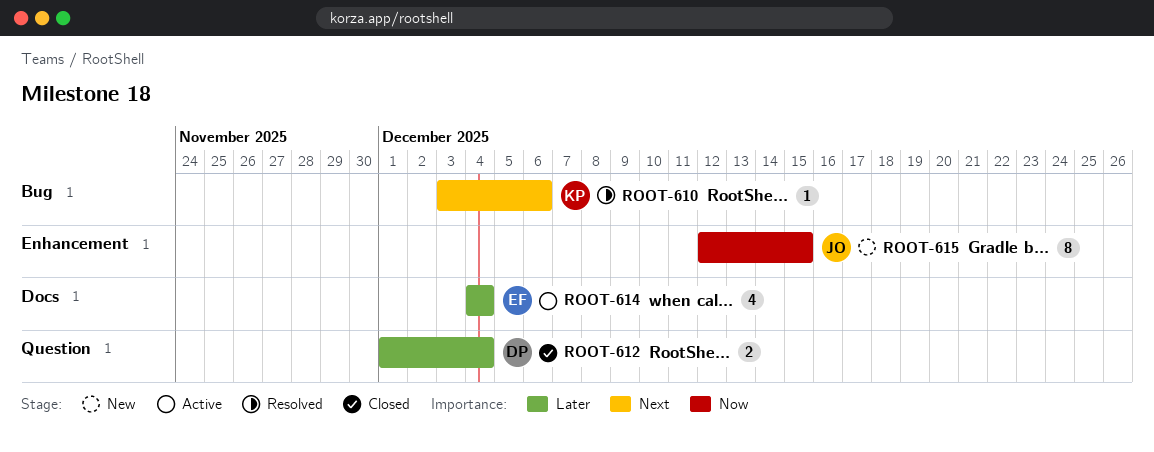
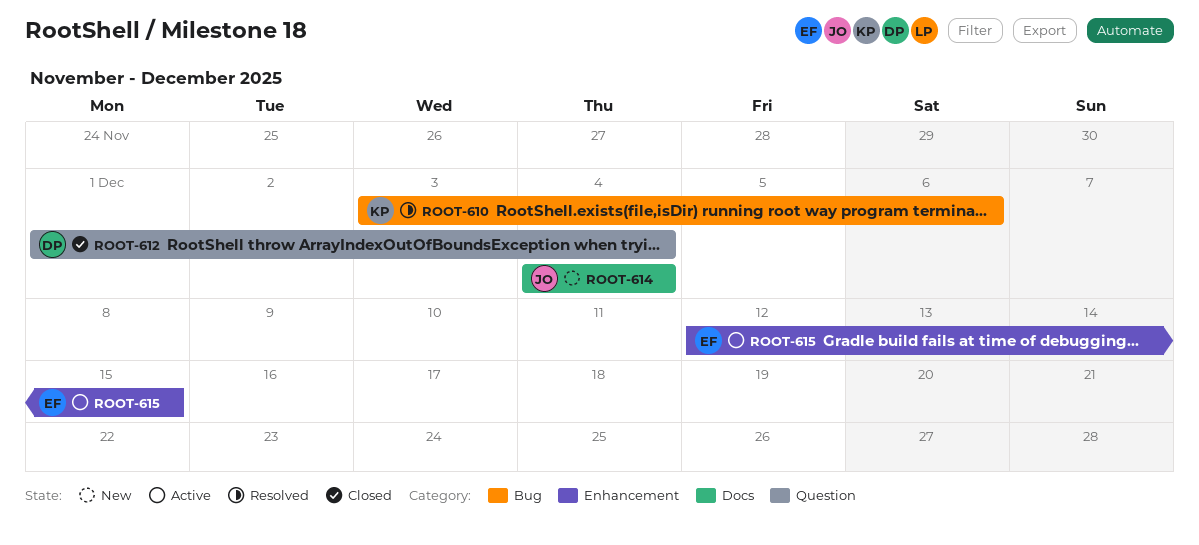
ROOT-614, status: Active -> New
ROOT-614, owner: EF -> JO
ROOT-615, status: New -> Active
ROOT-615, owner: JO -> EF

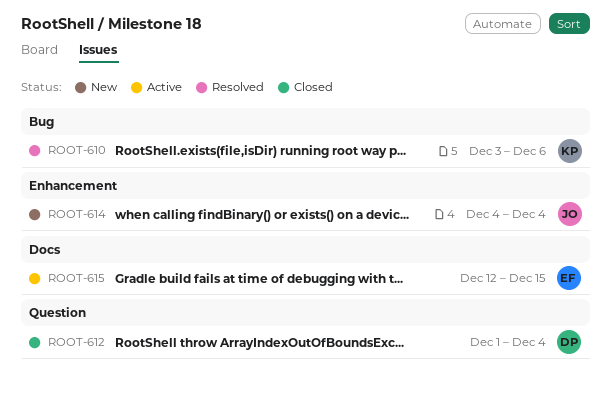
ROOT-614, label: Docs -> Enhancement
ROOT-615, label: Enhancement -> Docs

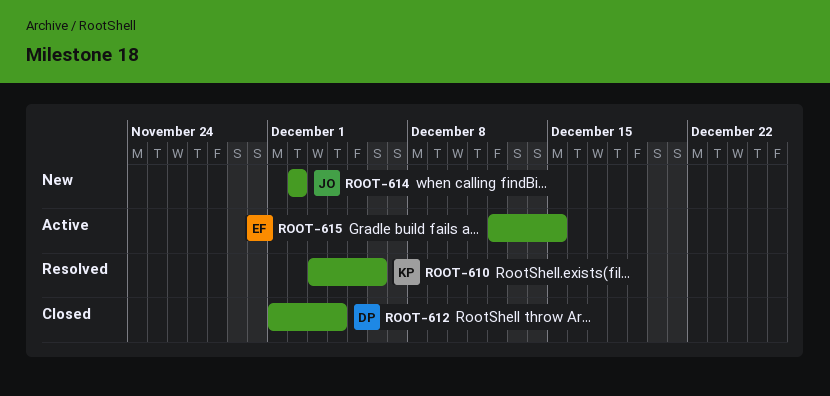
ROOT-614, start: Dec 4 -> Dec 2
ROOT-614, due: Dec 4 -> Dec 2

